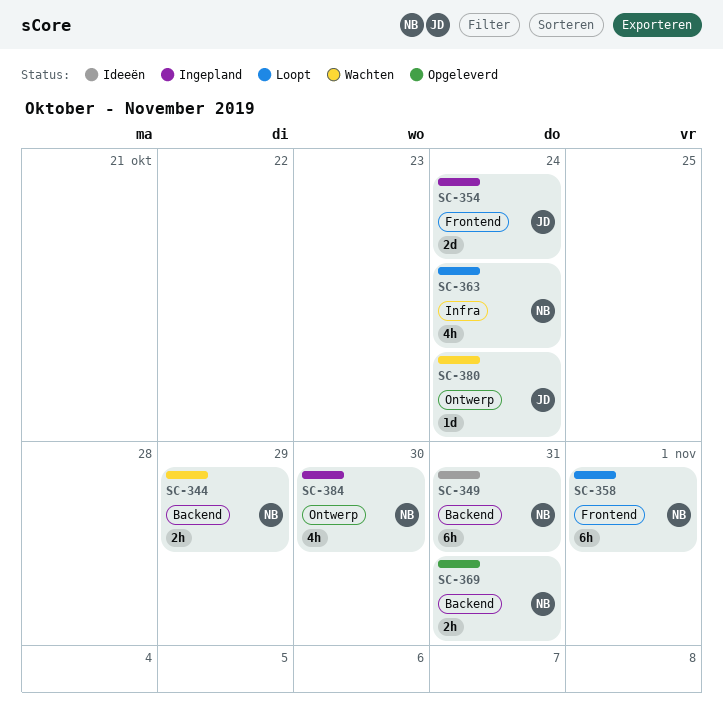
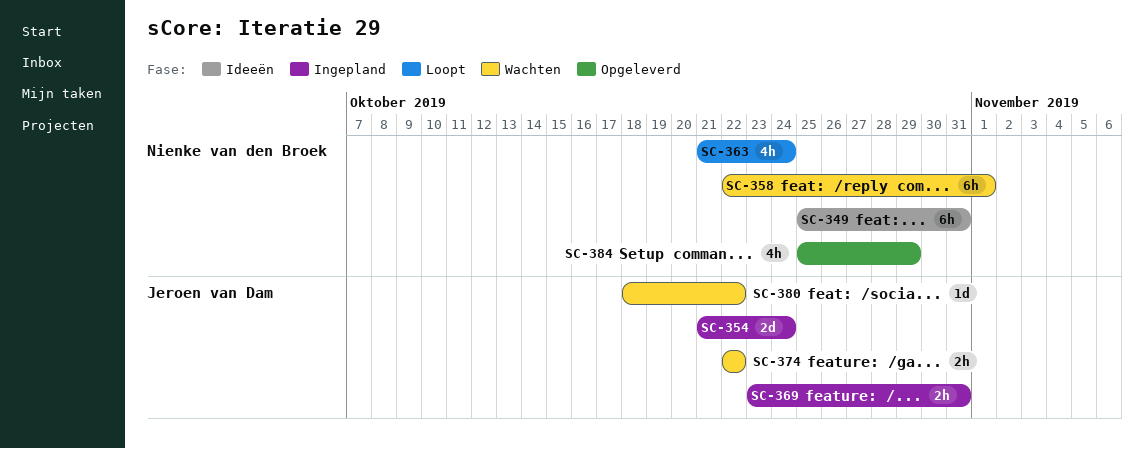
SC-344: present -> none
SC-358, status: Loopt -> Wachten
SC-369, status: Opgeleverd -> Ingepland
SC-369, owner: Nienke van den Broek -> Jeroen van Dam
SC-374: none -> present
SC-380, due: Oct 24 -> Oct 22
SC-384, status: Ingepland -> Opgeleverd
SC-384, due: Oct 30 -> Oct 29

